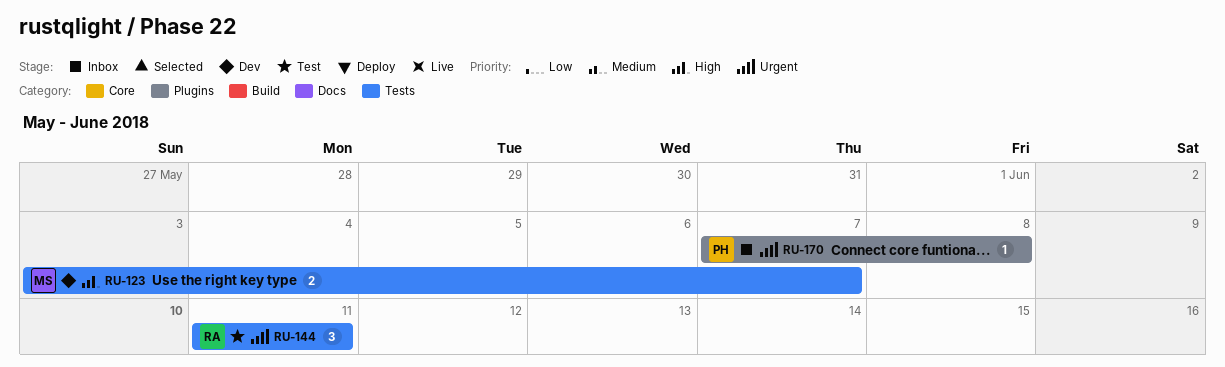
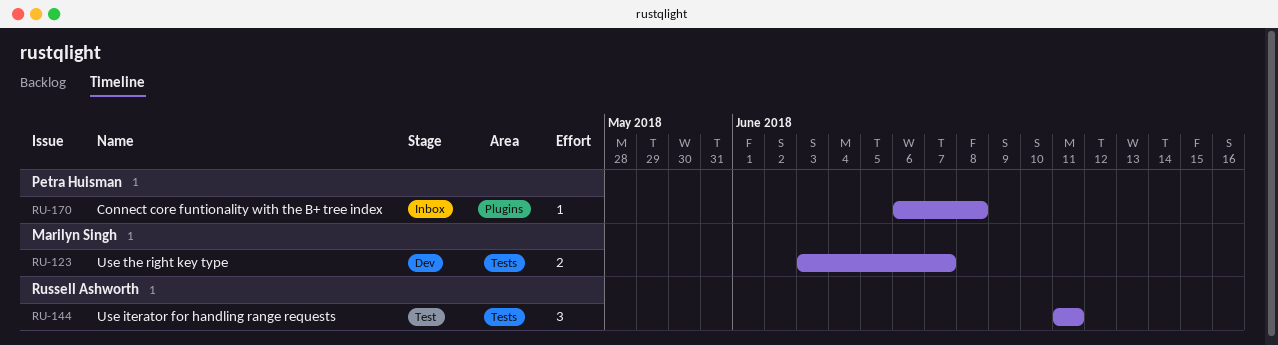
RU-170, start: Jun 7 -> Jun 6

